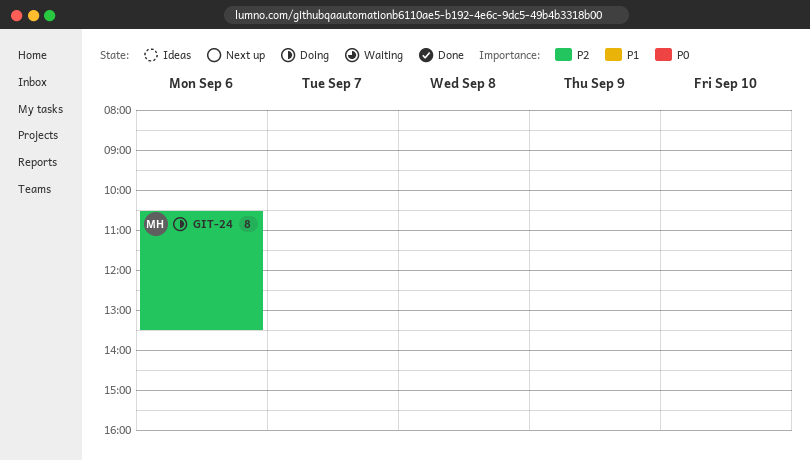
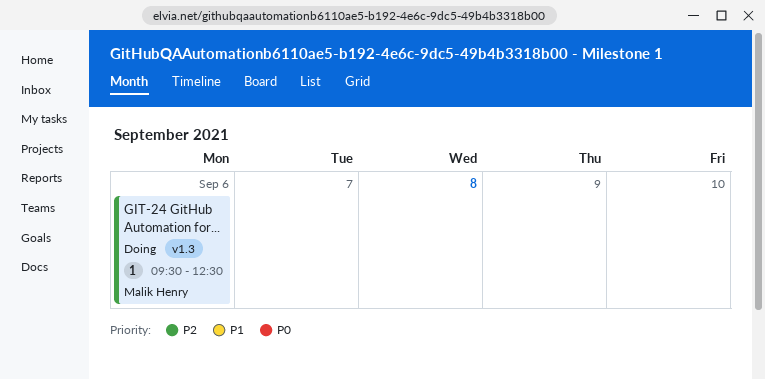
GIT-24, estimate: 8 -> 1
GIT-24, begins: 10:30 -> 09:30
GIT-24, ends: 13:30 -> 12:30

